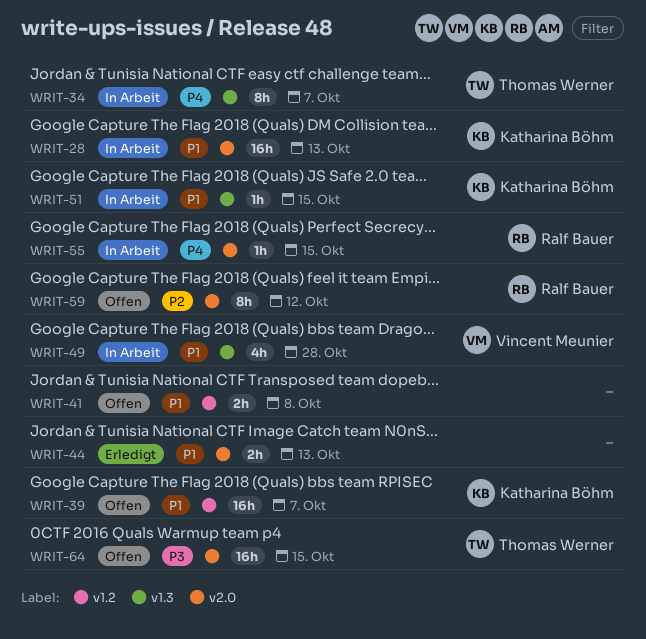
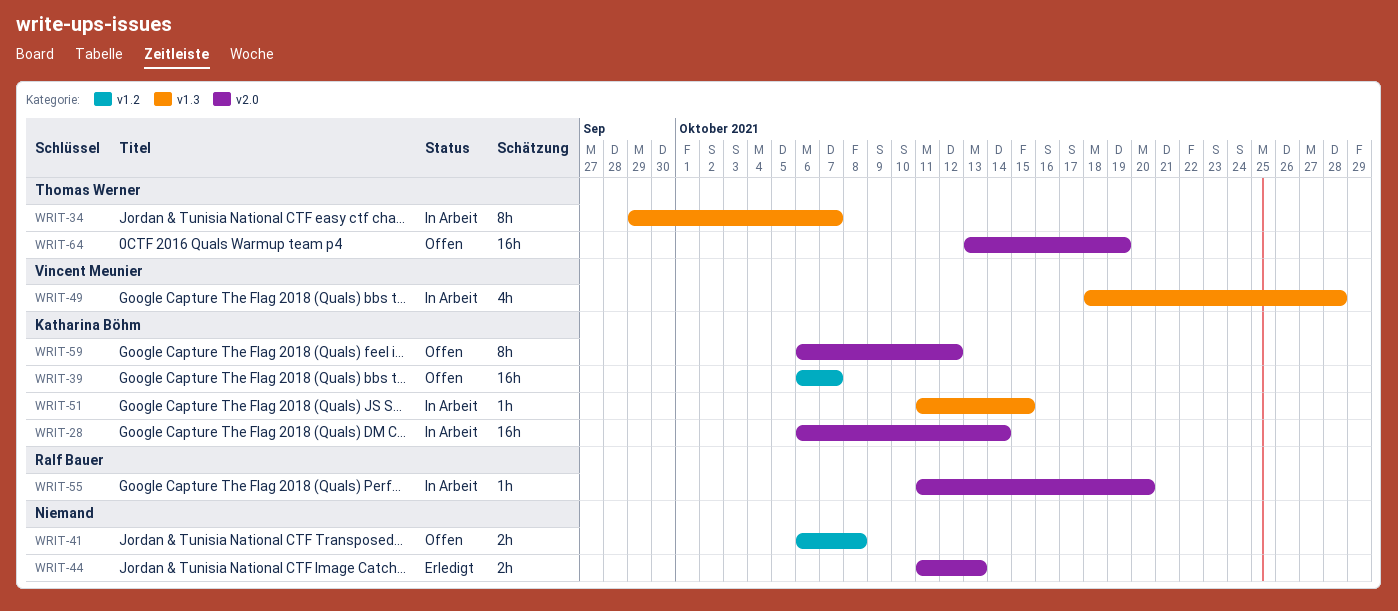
WRIT-28, due: Oct 13 -> Oct 14
WRIT-55, due: Oct 15 -> Oct 20
WRIT-59, owner: Ralf Bauer -> Katharina Böhm
WRIT-64, due: Oct 15 -> Oct 19

